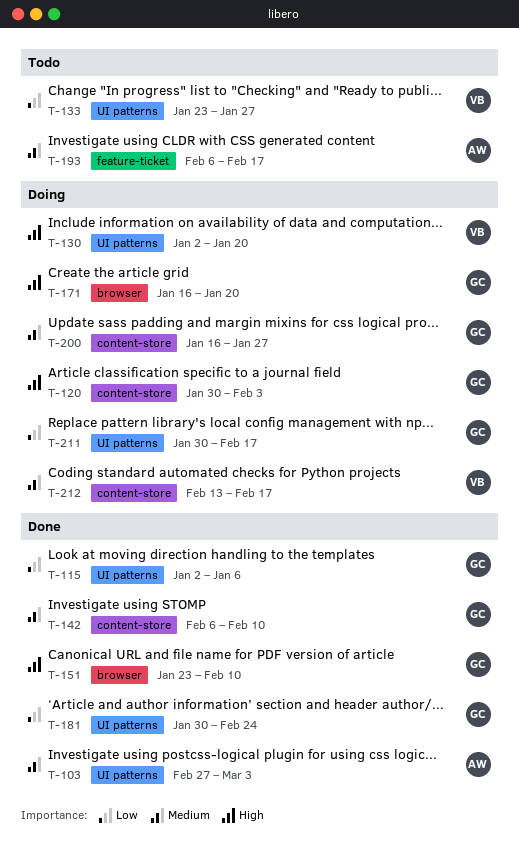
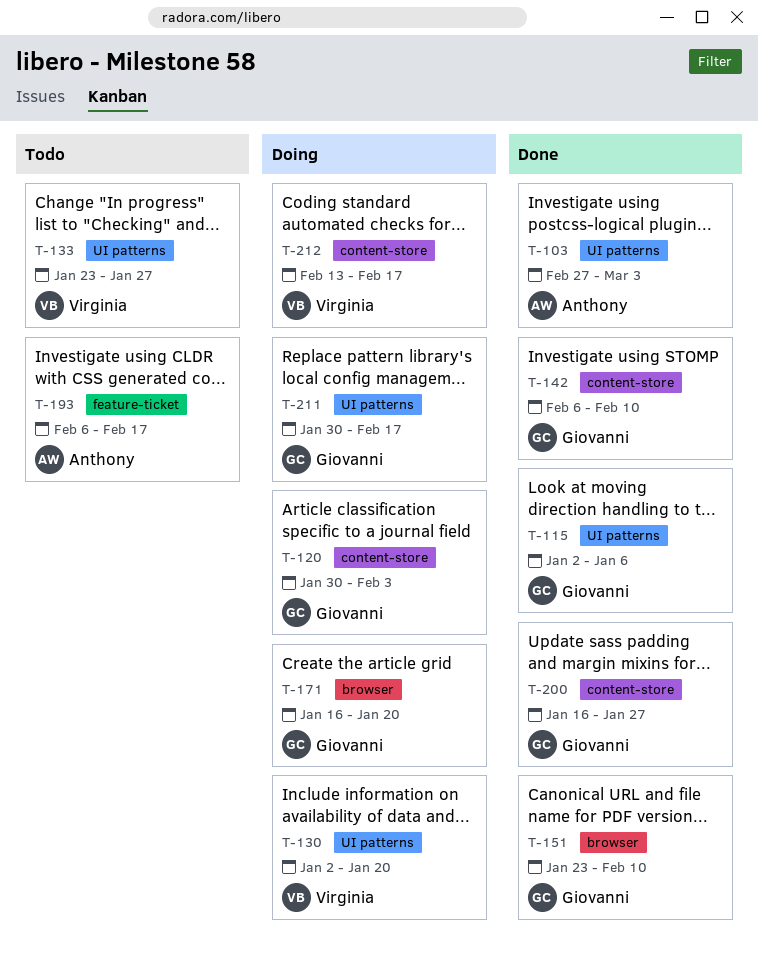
T-181: present -> none
T-200, status: Doing -> Done

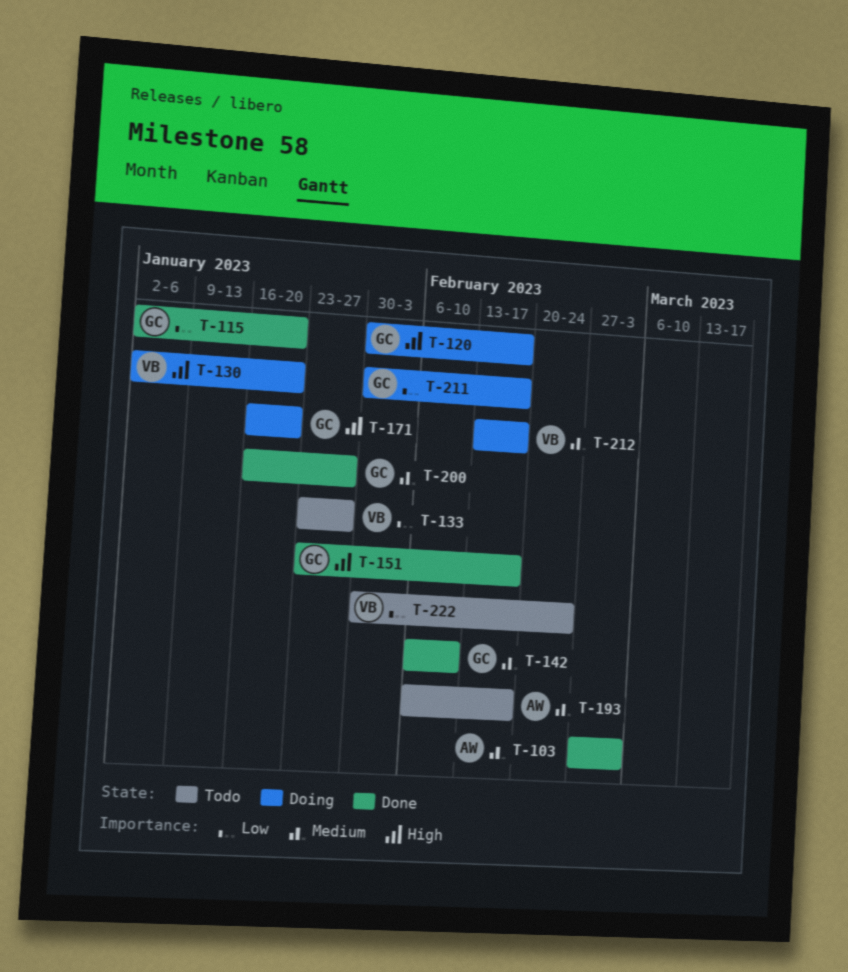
T-115, due: Jan 6 -> Jan 20
T-120, due: Feb 3 -> Feb 17
T-151, due: Feb 10 -> Feb 17
T-222: none -> present

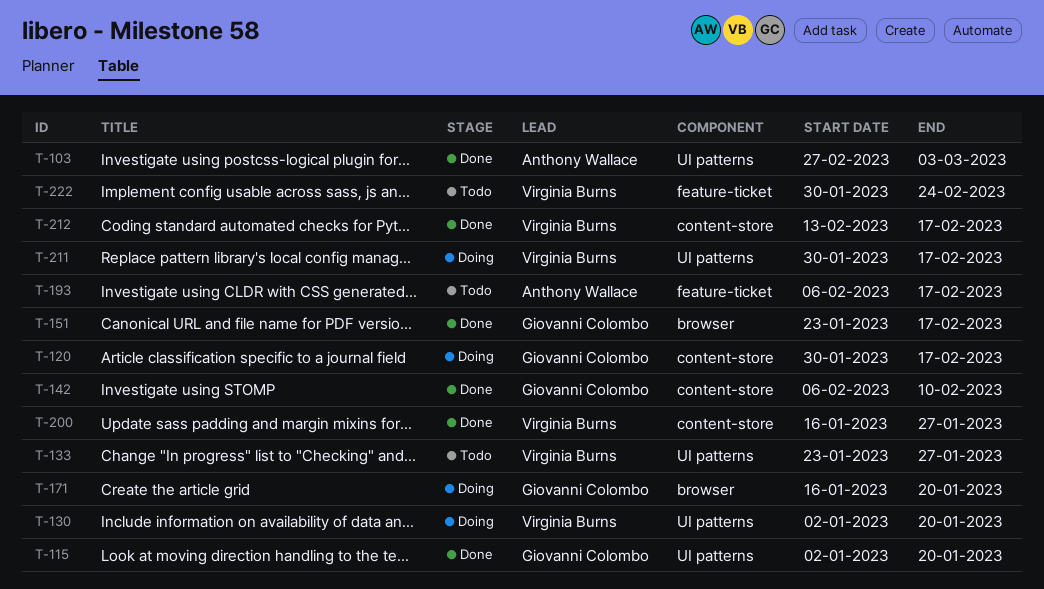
T-200, owner: Giovanni Colombo -> Virginia Burns
T-211, owner: Giovanni Colombo -> Virginia Burns
T-212, status: Doing -> Done

